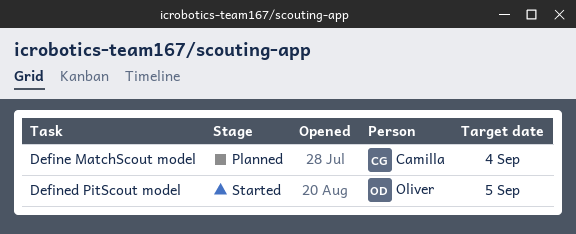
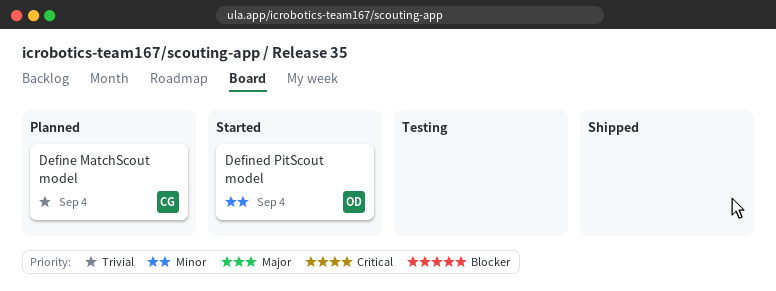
Defined PitScout model, due: Sep 5 -> Sep 4

